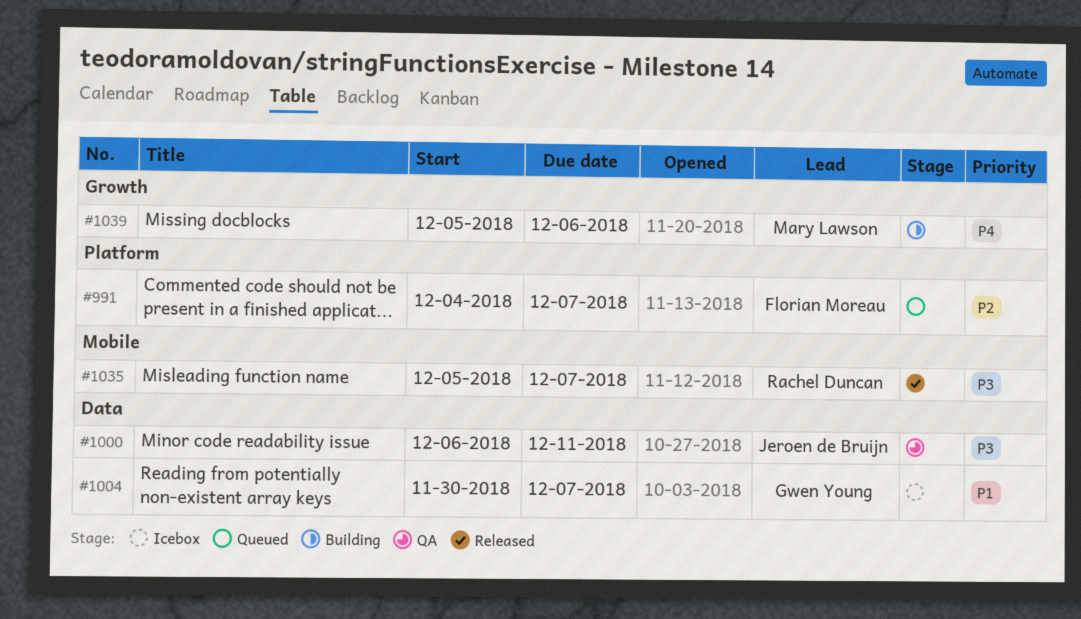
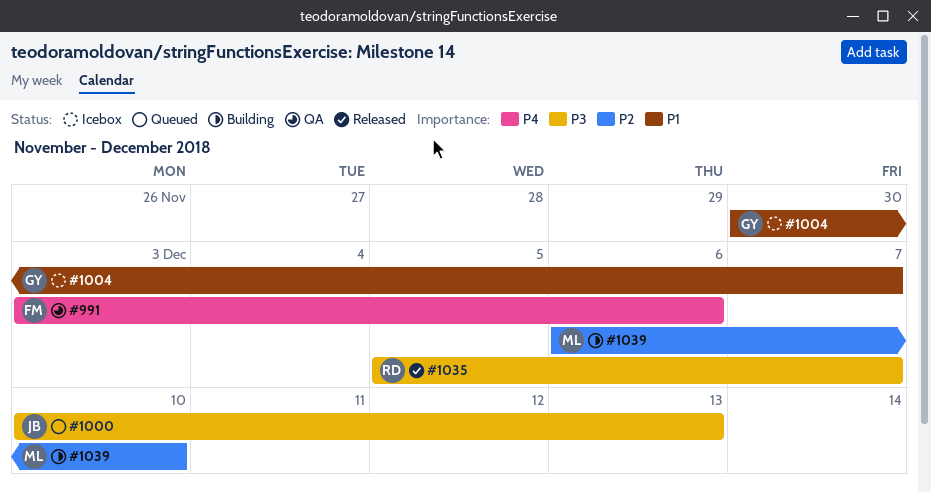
#991, status: Queued -> QA
#991, priority: P2 -> P4
#991, start: Dec 4 -> Dec 3
#991, due: Dec 7 -> Dec 6
#1000, status: QA -> Queued
#1000, start: Dec 6 -> Dec 10
#1000, due: Dec 11 -> Dec 13
#1039, priority: P4 -> P2
#1039, start: Dec 5 -> Dec 6
#1039, due: Dec 6 -> Dec 10

